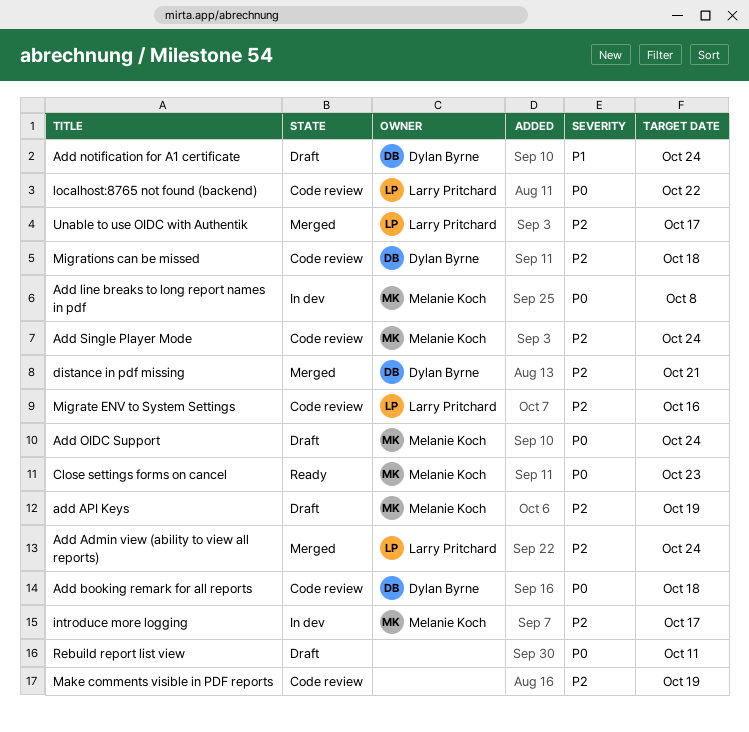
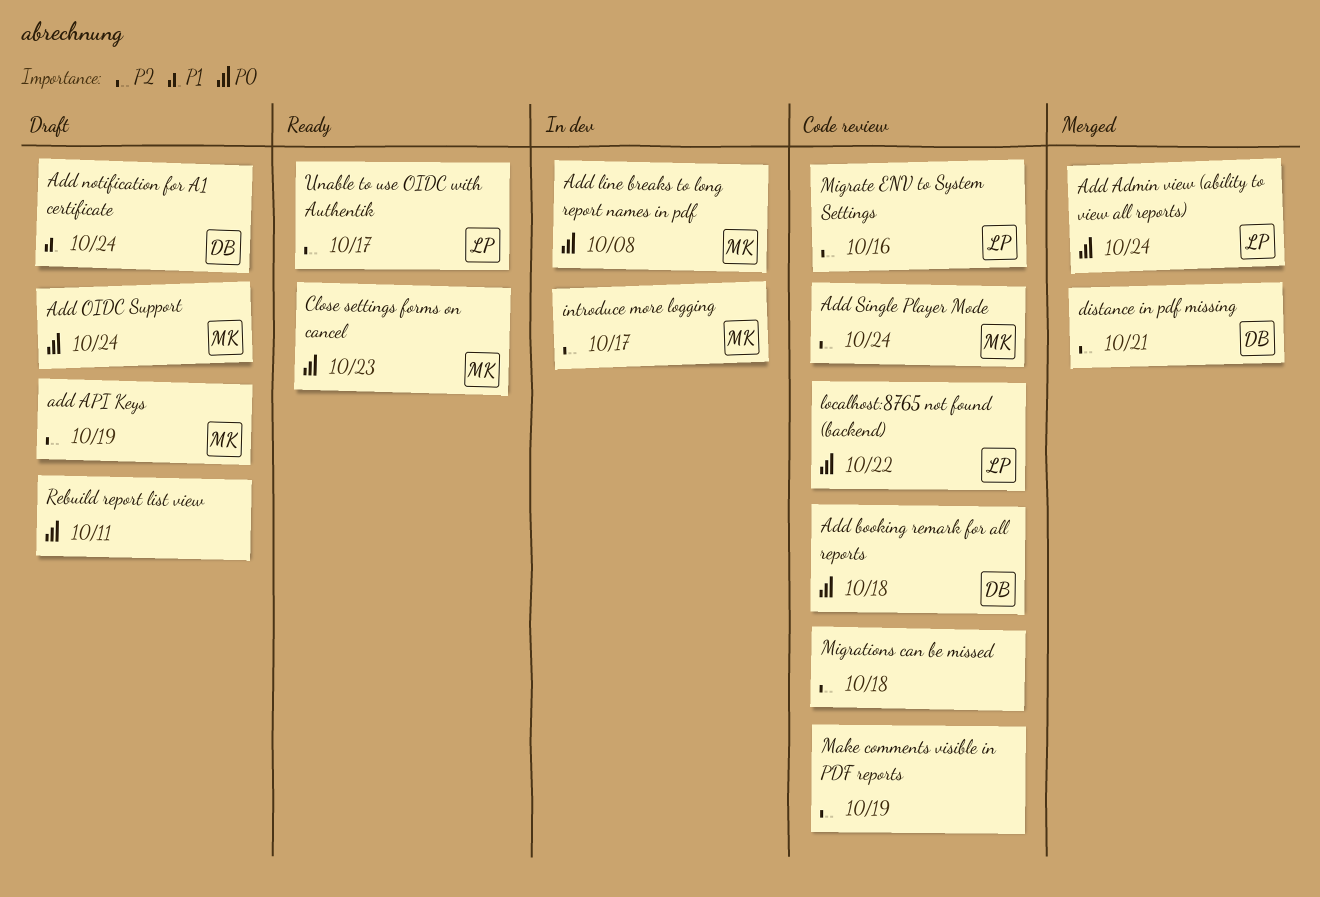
Add Admin view (ability to view all reports), priority: P2 -> P0
Migrations can be missed, owner: Dylan Byrne -> none
Unable to use OIDC with Authentik, status: Merged -> Ready

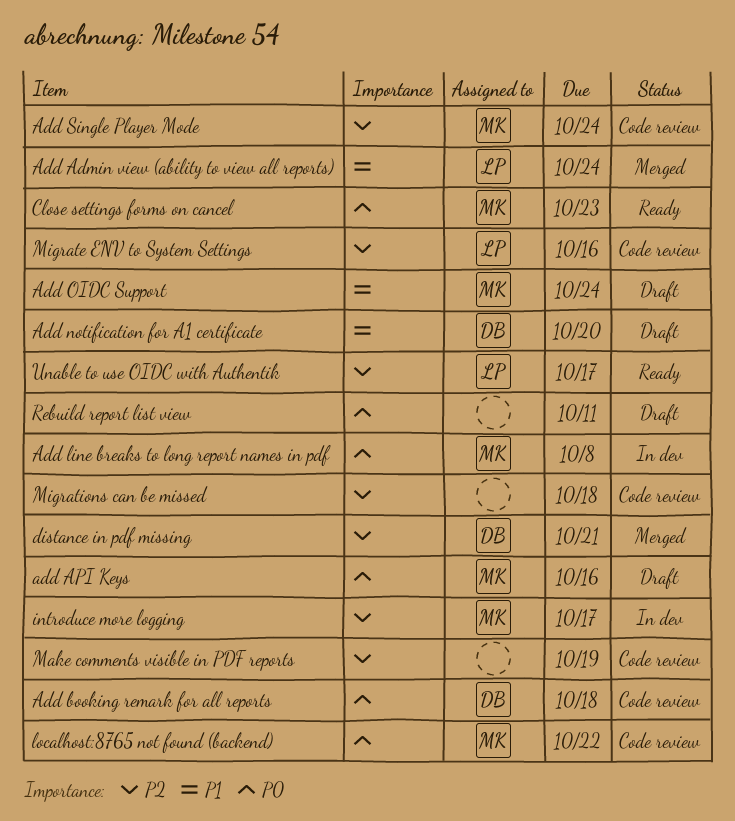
Add Admin view (ability to view all reports), priority: P0 -> P1
add API Keys, priority: P2 -> P0
add API Keys, due: Oct 19 -> Oct 16
Add notification for A1 certificate, due: Oct 24 -> Oct 20
Add OIDC Support, priority: P0 -> P1
localhost:8765 not found (backend), owner: LP -> MK

